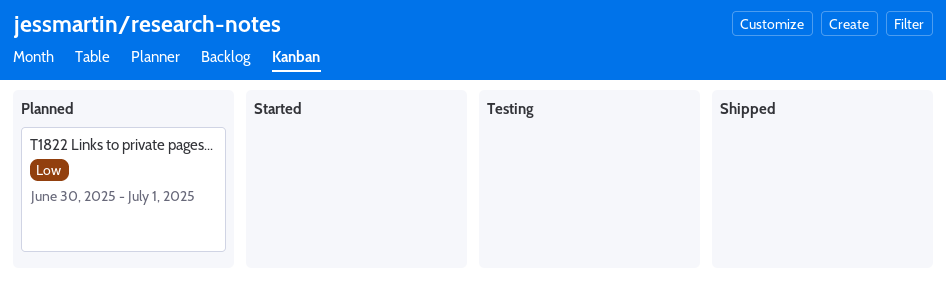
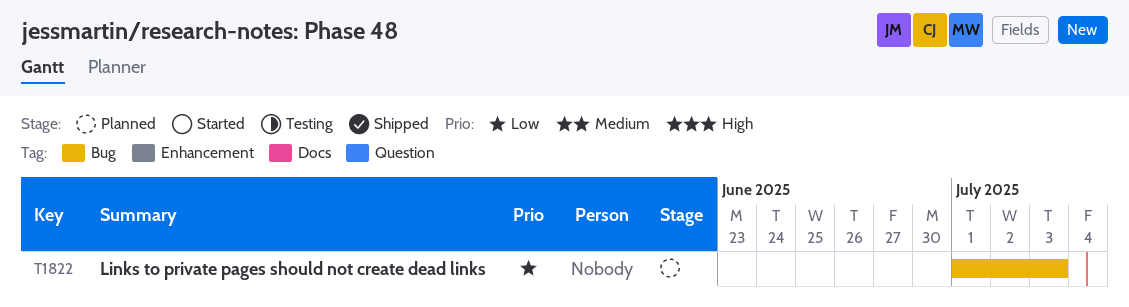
T1822, start: Jun 30 -> Jul 1
T1822, due: Jul 1 -> Jul 3

